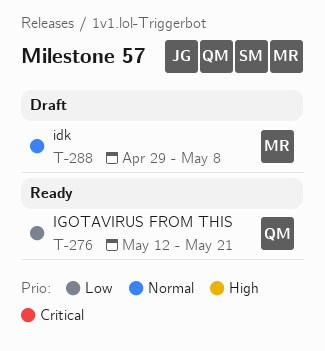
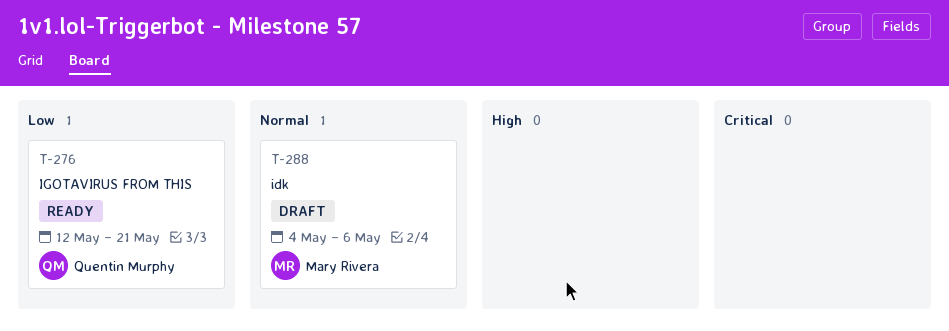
T-288, start: Apr 29 -> May 4
T-288, due: May 8 -> May 6

